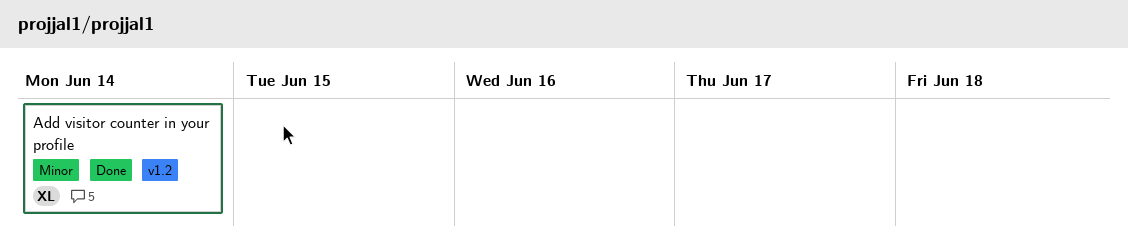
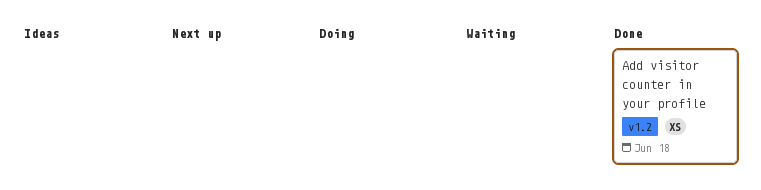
Add visitor counter in your profile, estimate: XL -> XS
Add visitor counter in your profile, due: Jun 14 -> Jun 18

